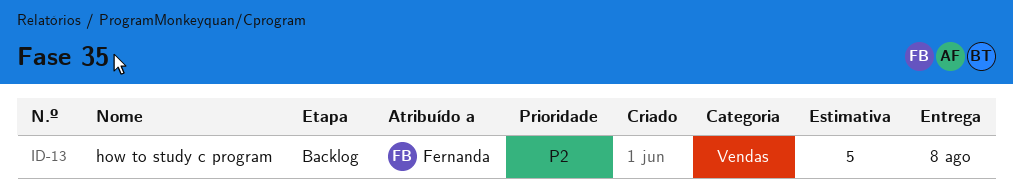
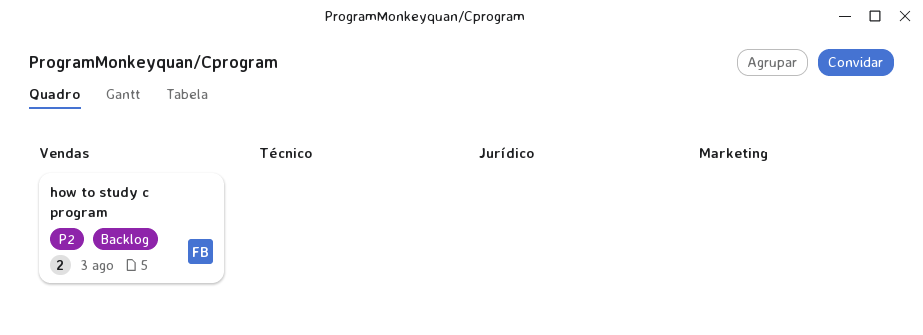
how to study c program, estimate: 5 -> 2
how to study c program, due: Aug 8 -> Aug 3

